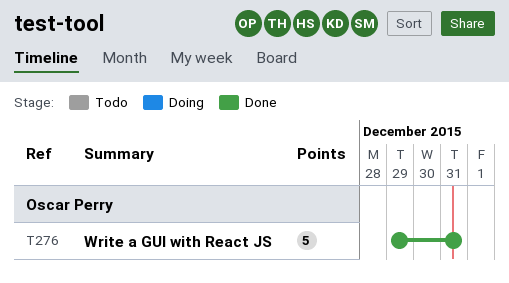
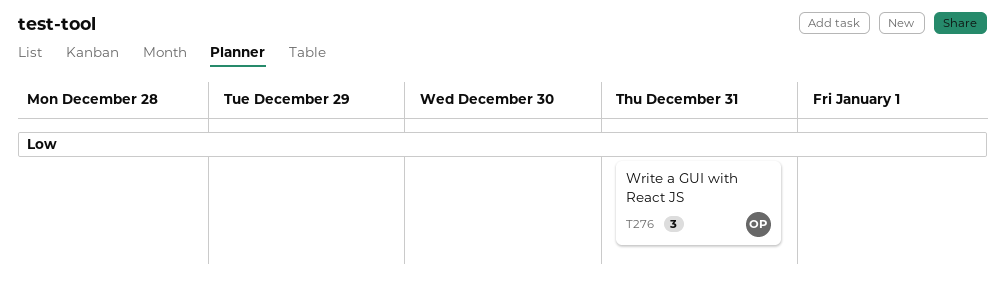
T276, estimate: 5 -> 3

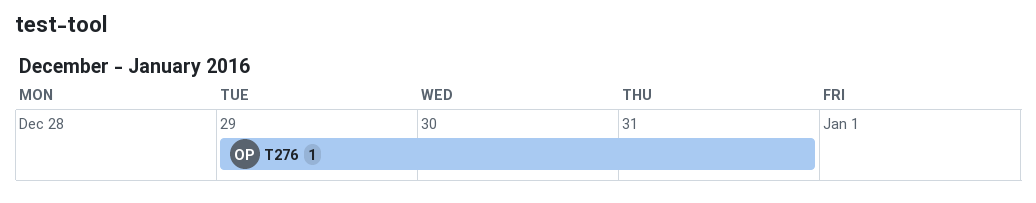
T276, estimate: 3 -> 1

